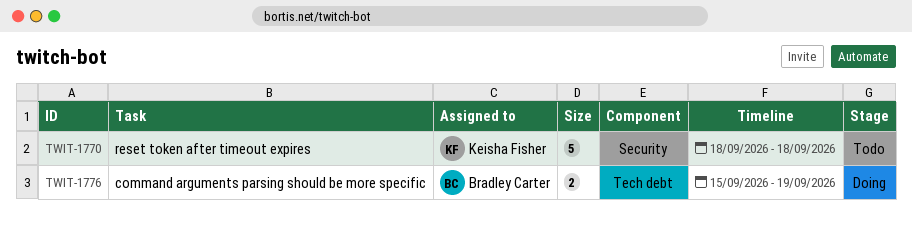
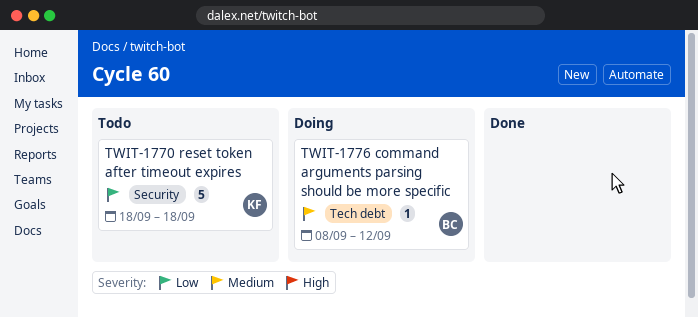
TWIT-1776, estimate: 2 -> 1
TWIT-1776, start: Sep 15 -> Sep 8
TWIT-1776, due: Sep 19 -> Sep 12

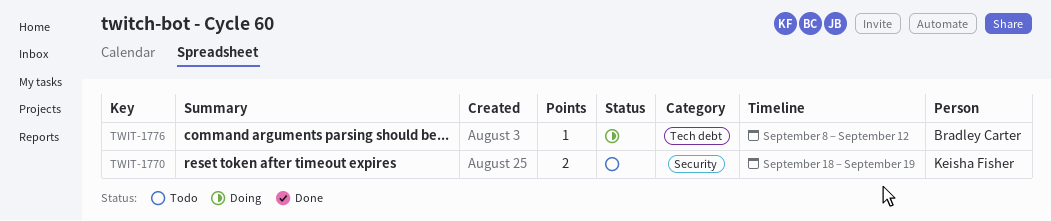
TWIT-1770, estimate: 5 -> 2
TWIT-1770, due: Sep 18 -> Sep 19

